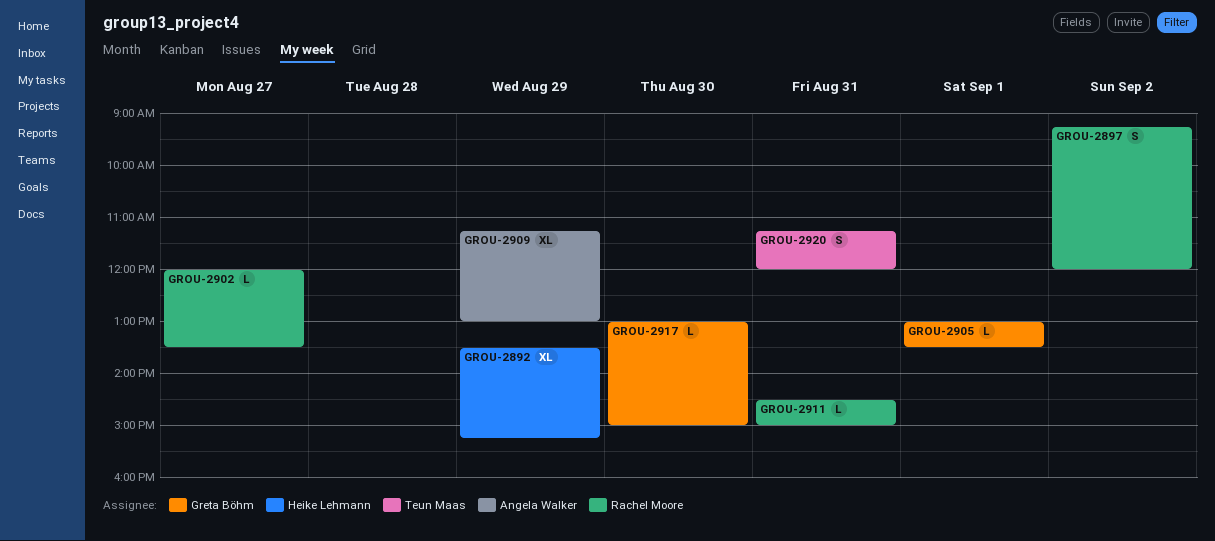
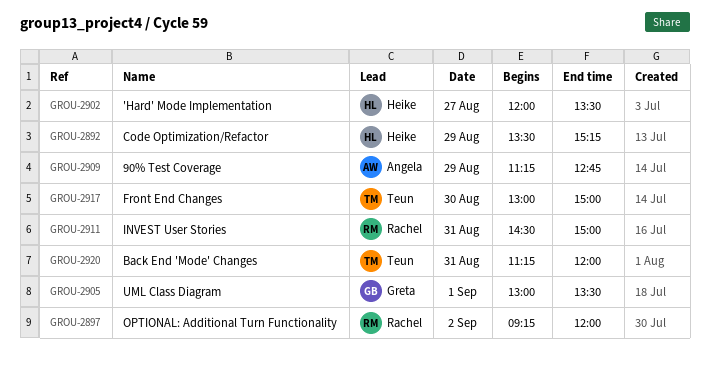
GROU-2902, owner: Rachel Moore -> Heike Lehmann
GROU-2909, ends: 13:00 -> 12:45
GROU-2917, owner: Greta Böhm -> Teun Maas

